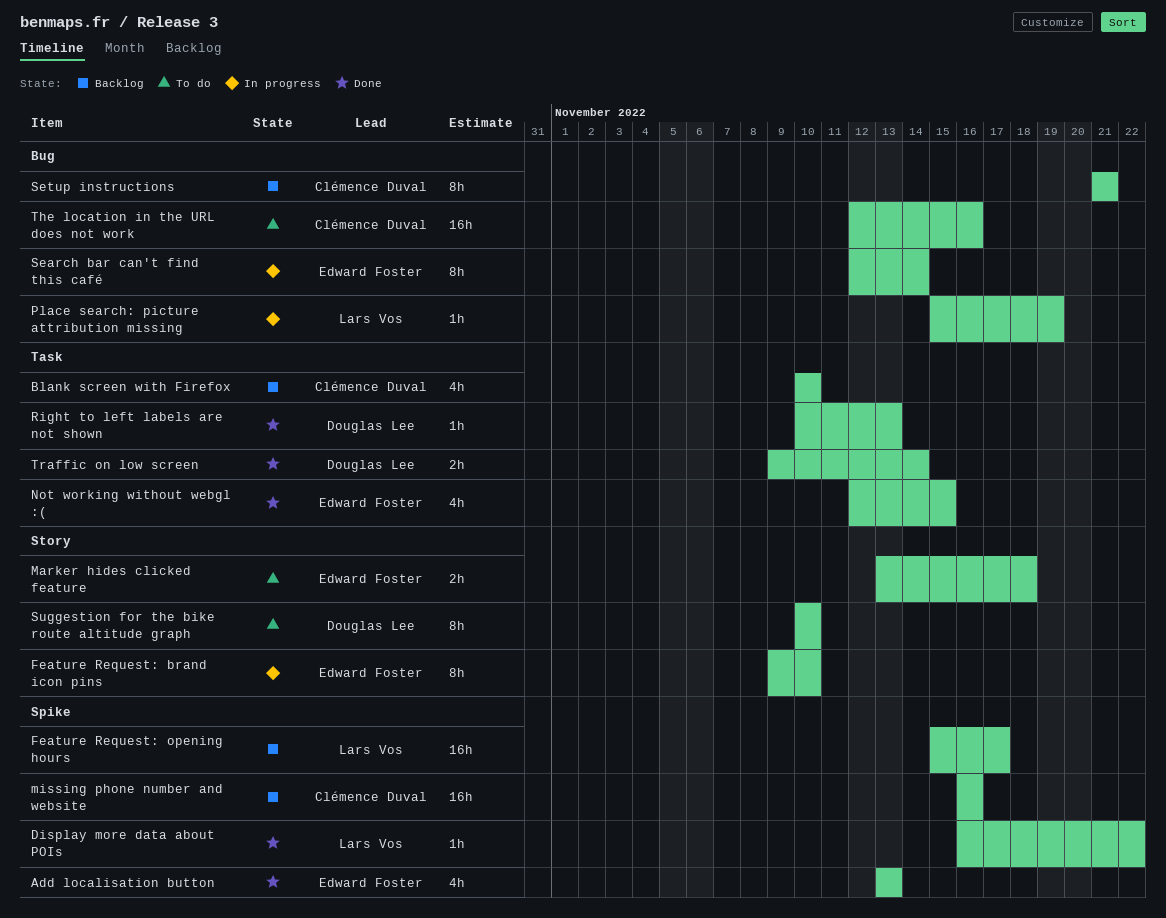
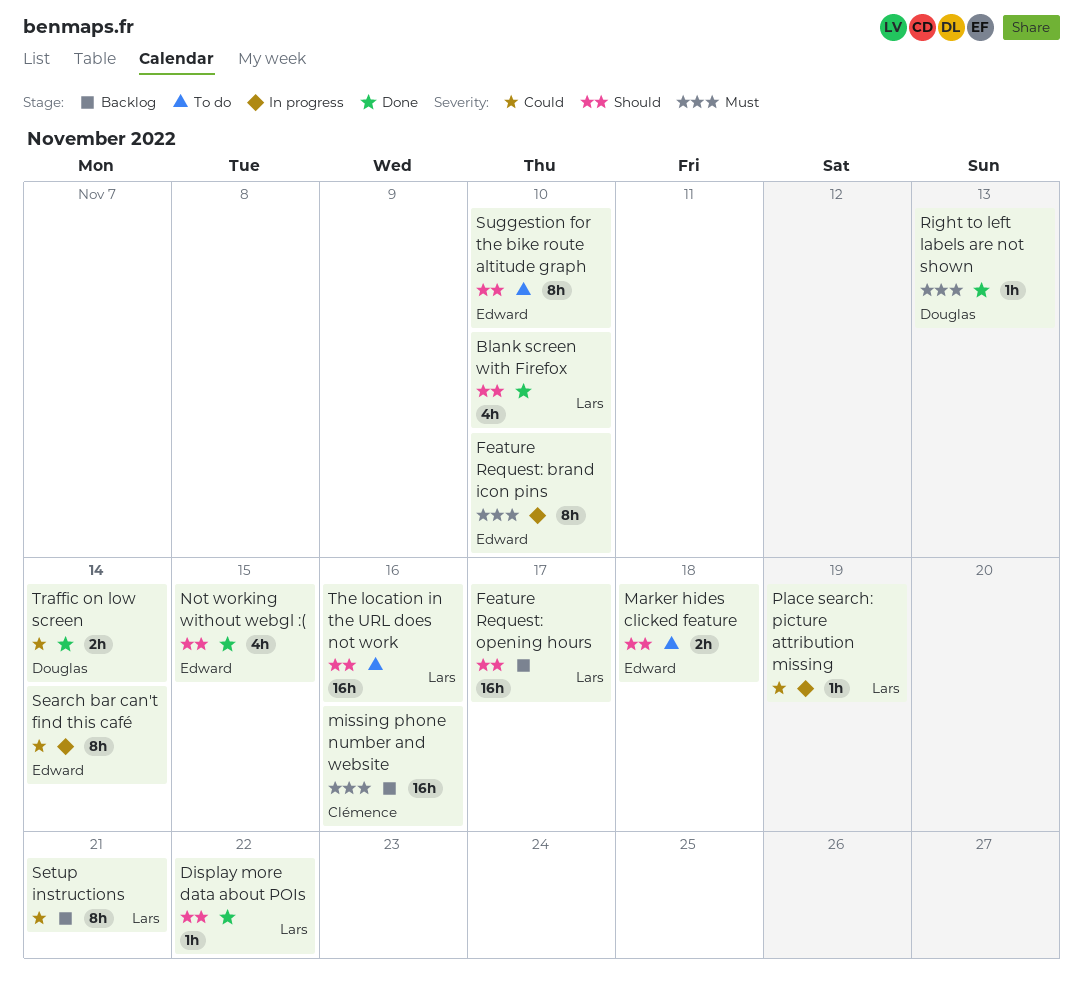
Add localisation button: present -> none
Blank screen with Firefox, status: Backlog -> Done
Blank screen with Firefox, owner: Clémence Duval -> Lars Vos
Setup instructions, owner: Clémence Duval -> Lars Vos
Suggestion for the bike route altitude graph, owner: Douglas Lee -> Edward Foster
The location in the URL does not work, owner: Clémence Duval -> Lars Vos

